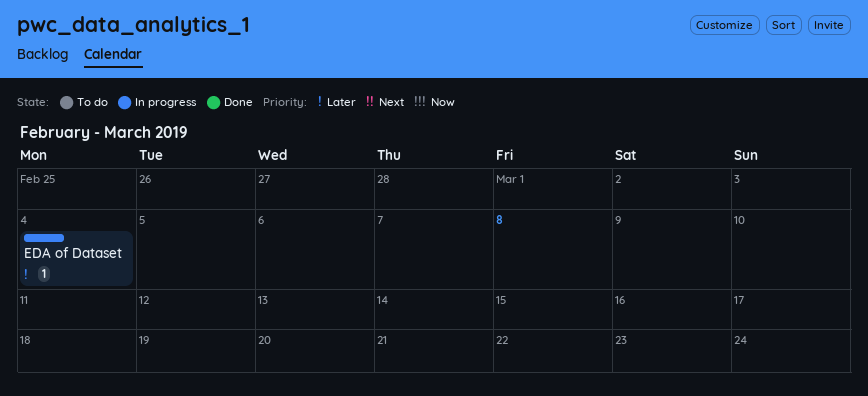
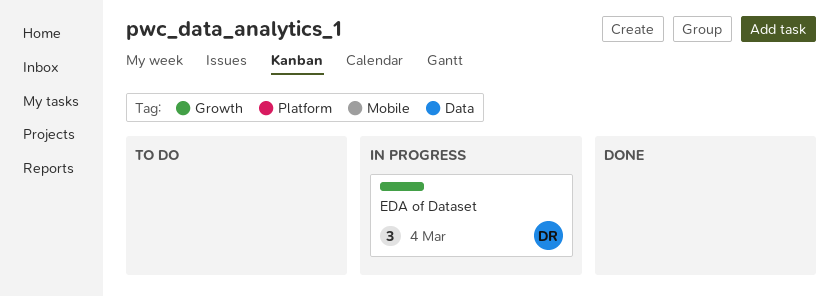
EDA of Dataset, estimate: 1 -> 3

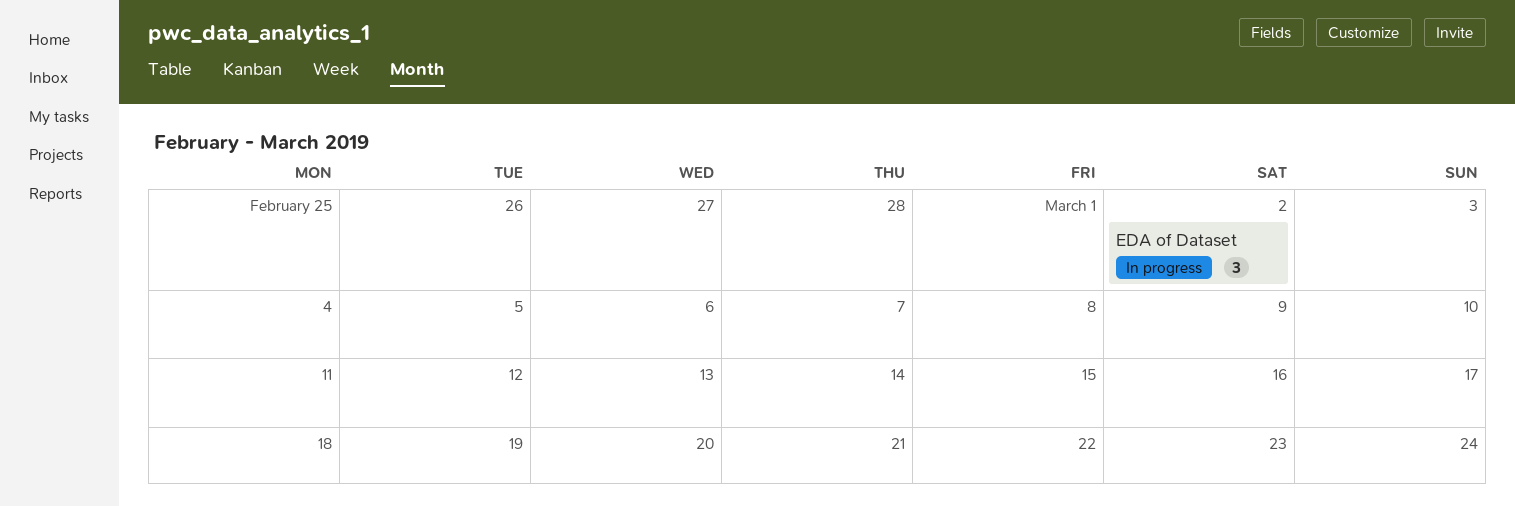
EDA of Dataset, due: Mar 4 -> Mar 2

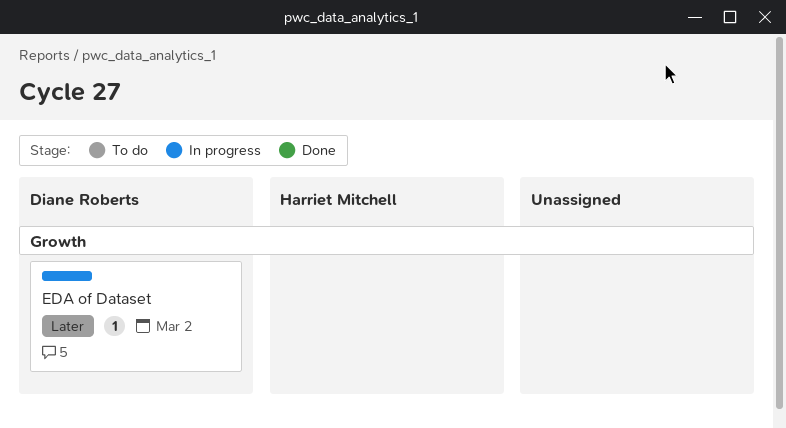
EDA of Dataset, estimate: 3 -> 1

